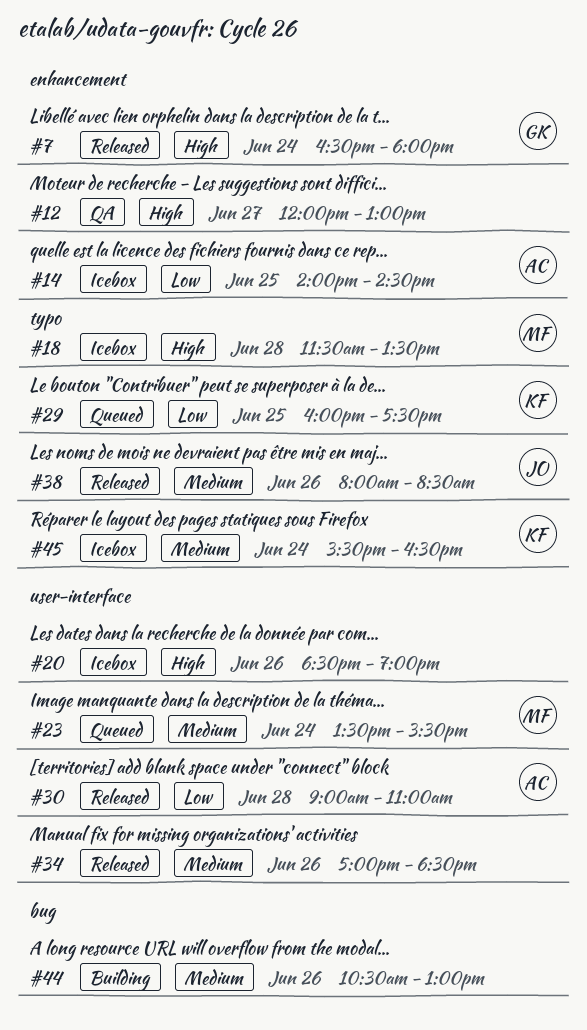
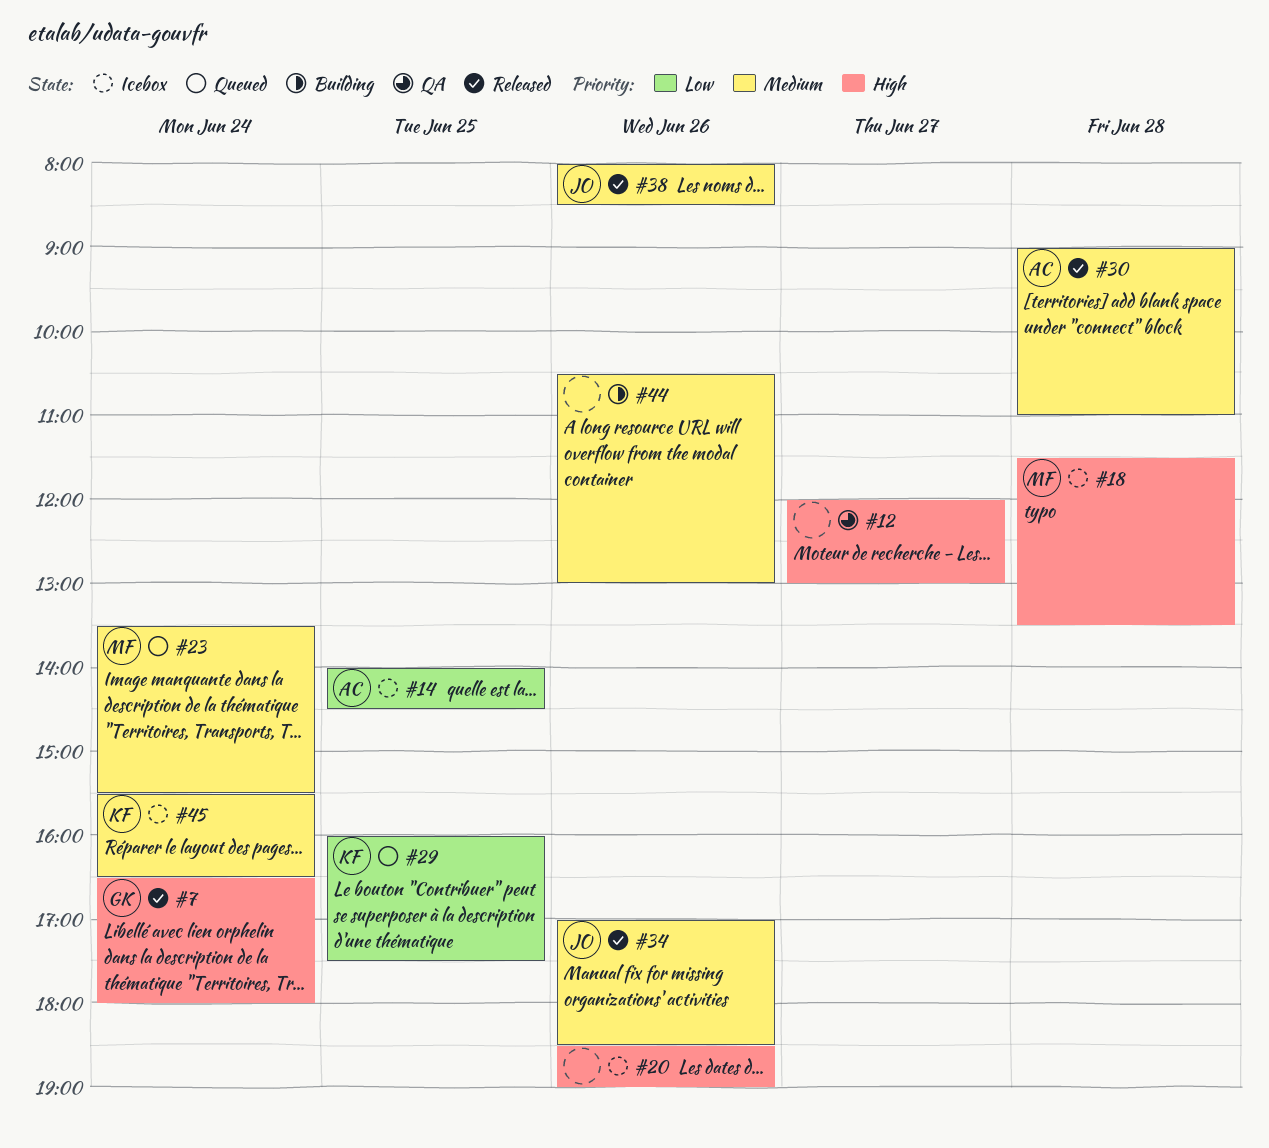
#30, priority: Low -> Medium
#34, owner: none -> JO

